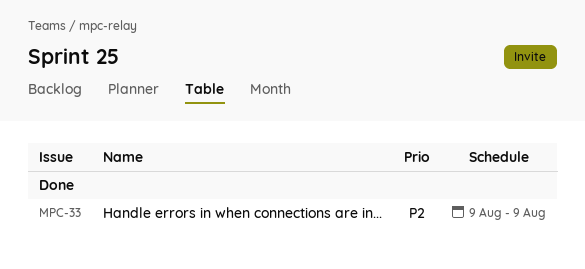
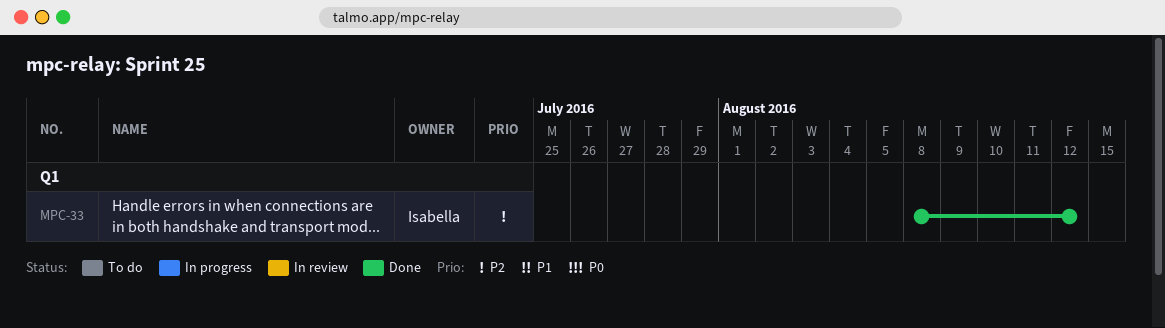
MPC-33, start: Aug 9 -> Aug 8
MPC-33, due: Aug 9 -> Aug 12

